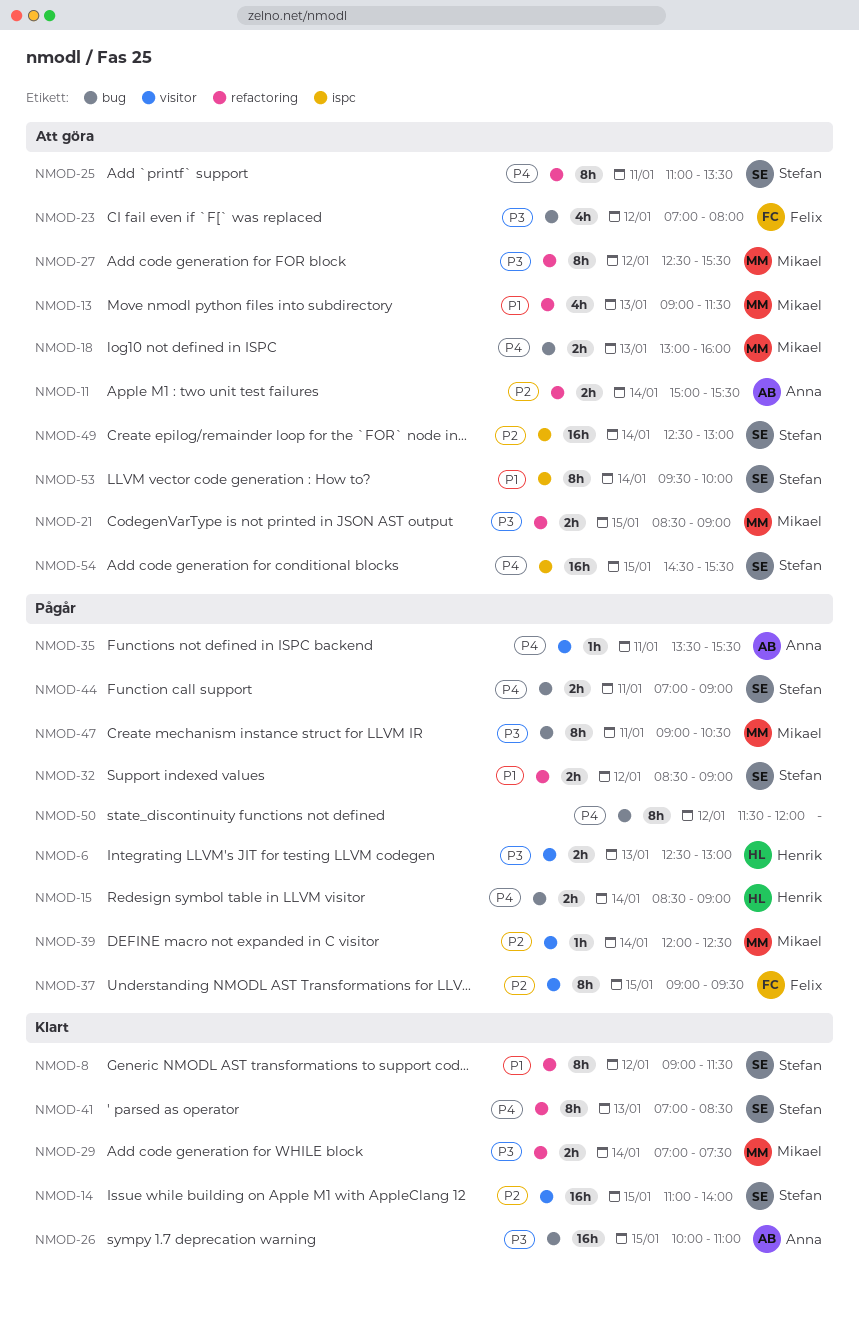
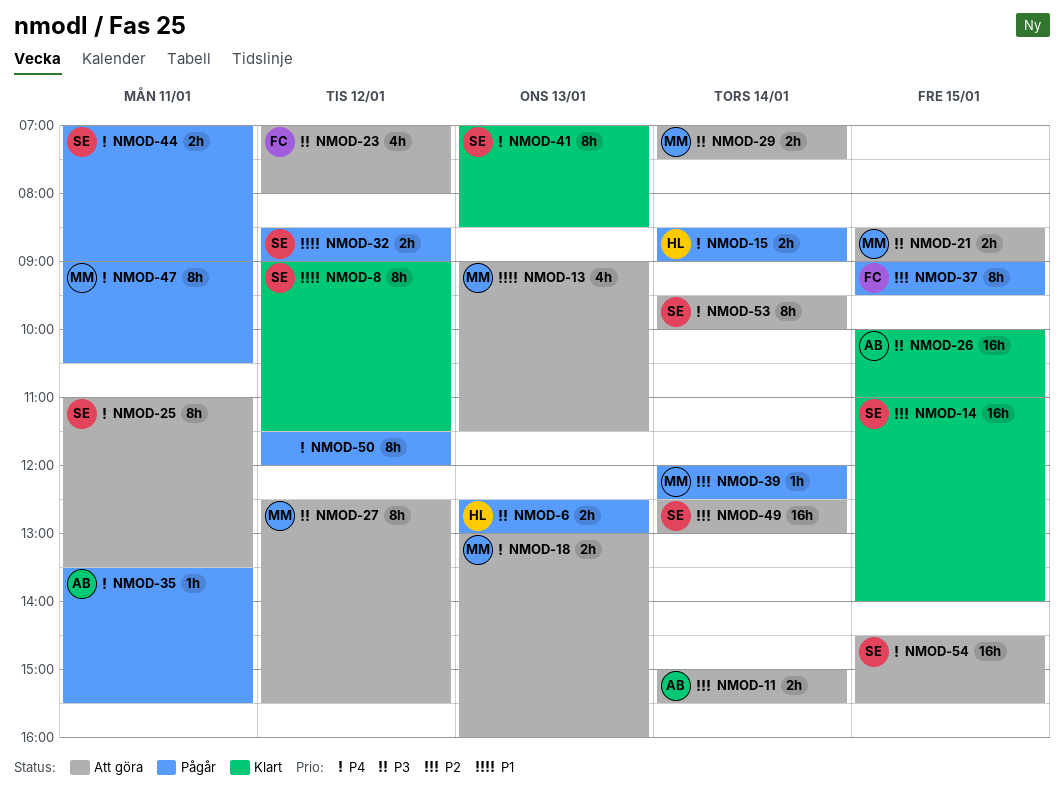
NMOD-29, status: Klart -> Att göra
NMOD-47, priority: P3 -> P4
NMOD-53, priority: P1 -> P4

